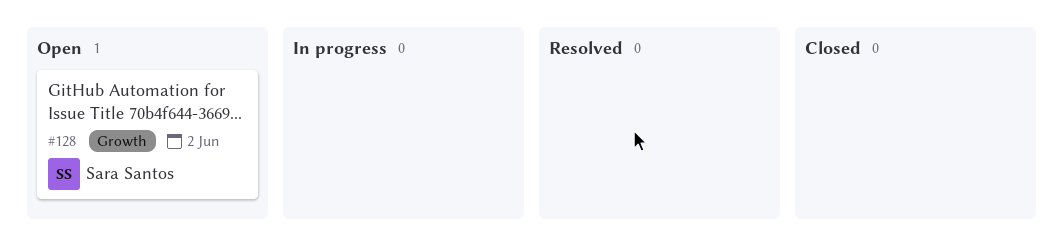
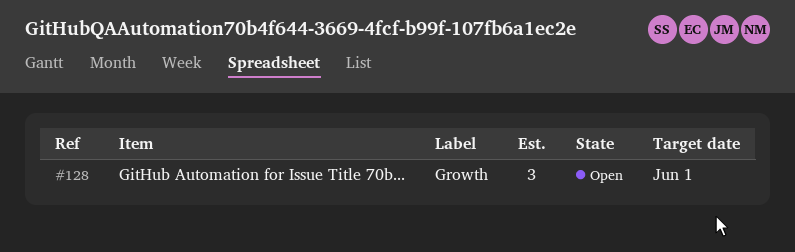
#128, due: Jun 2 -> Jun 1

